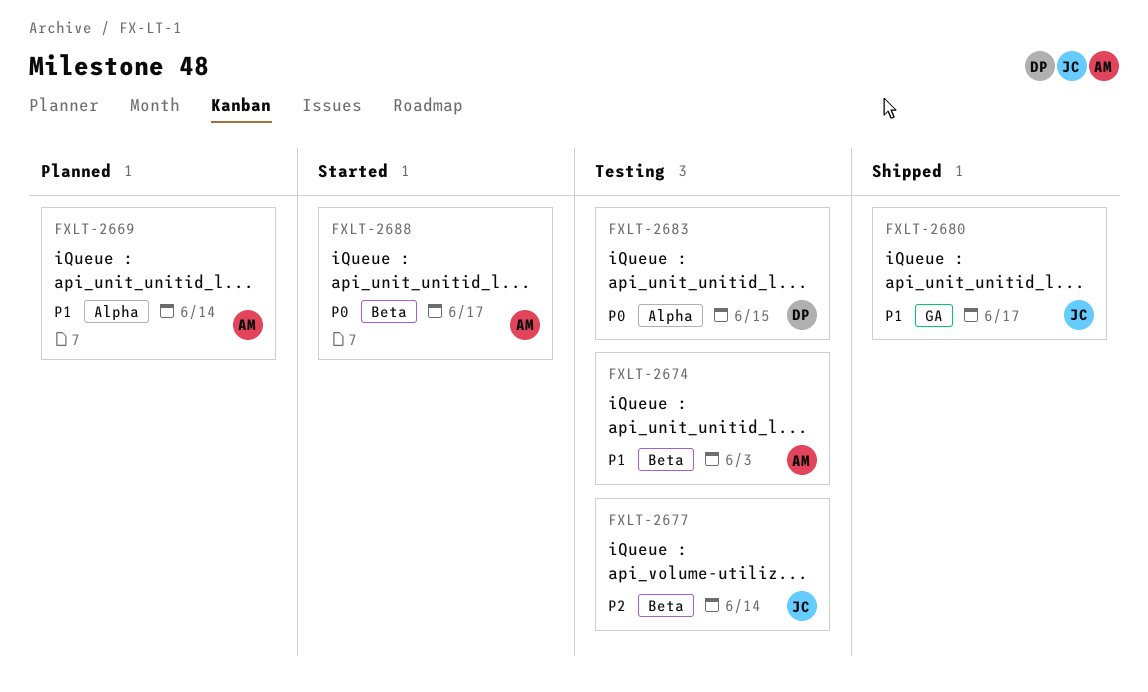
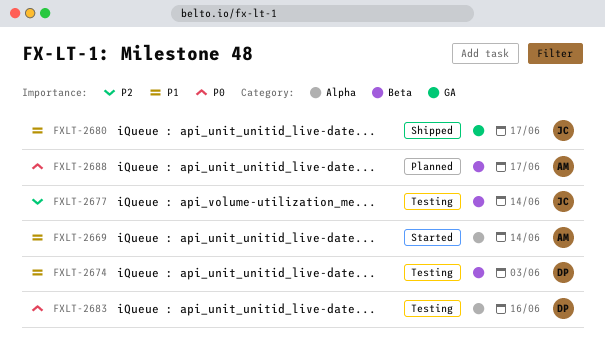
FXLT-2669, status: Planned -> Started
FXLT-2674, owner: AM -> DP
FXLT-2683, due: Jun 15 -> Jun 16
FXLT-2688, status: Started -> Planned

